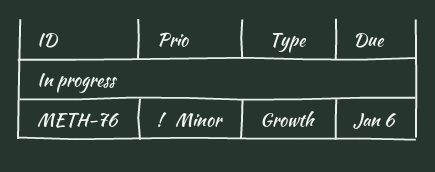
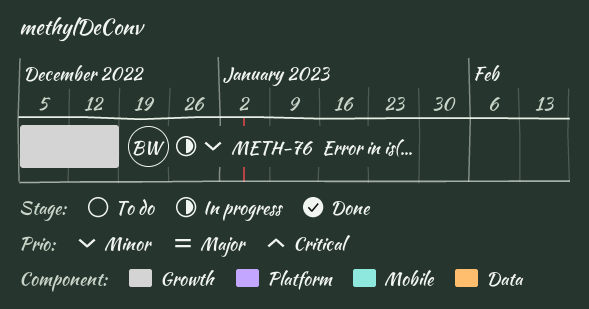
METH-76, due: Jan 6 -> Dec 16

